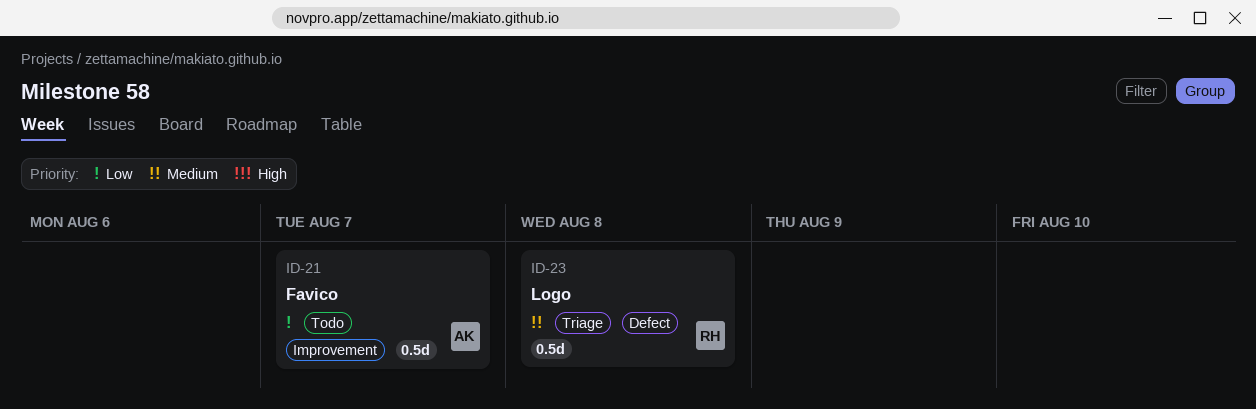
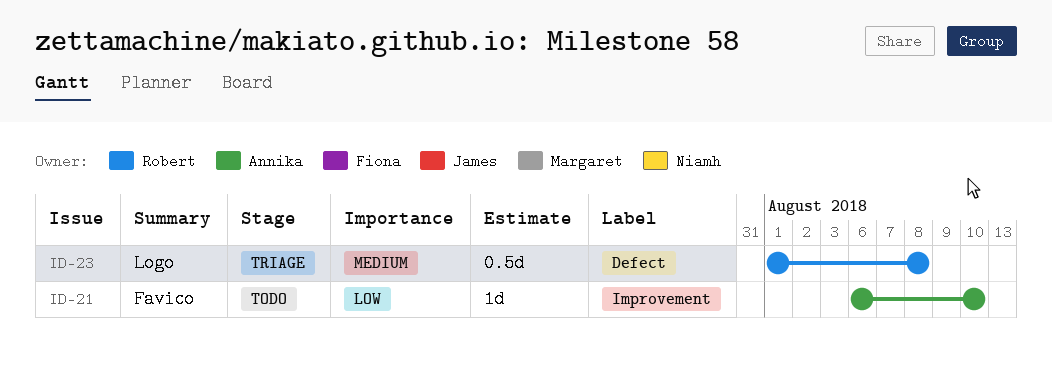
ID-21, estimate: 0.5d -> 1d
ID-21, due: Aug 7 -> Aug 10

